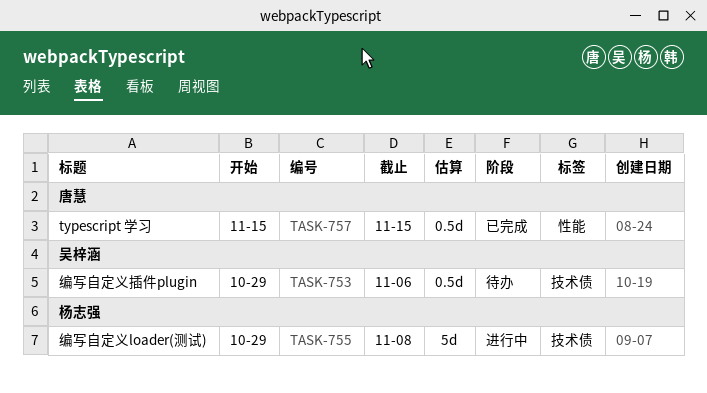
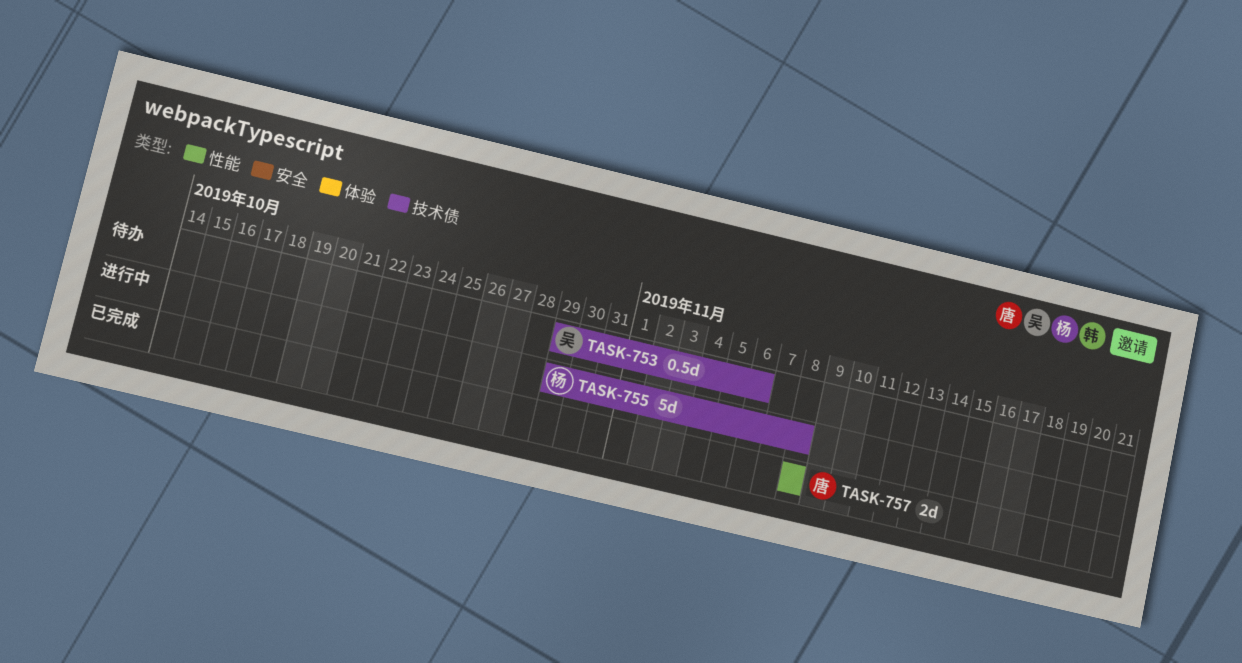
TASK-757, estimate: 0.5d -> 2d
TASK-757, start: Nov 15 -> Nov 8
TASK-757, due: Nov 15 -> Nov 8

